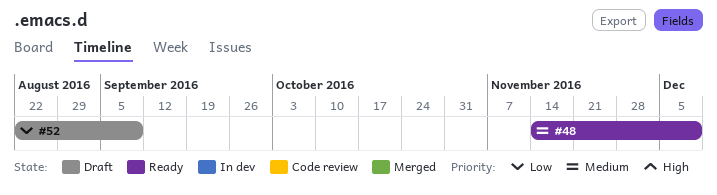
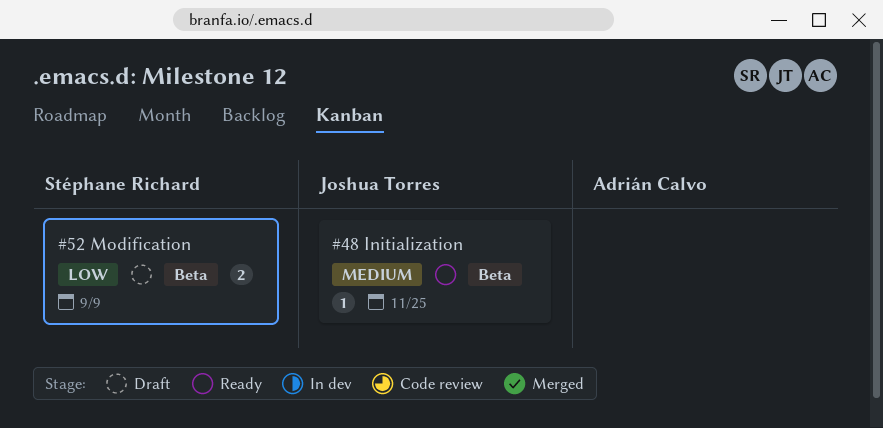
#48, due: Dec 9 -> Nov 25

